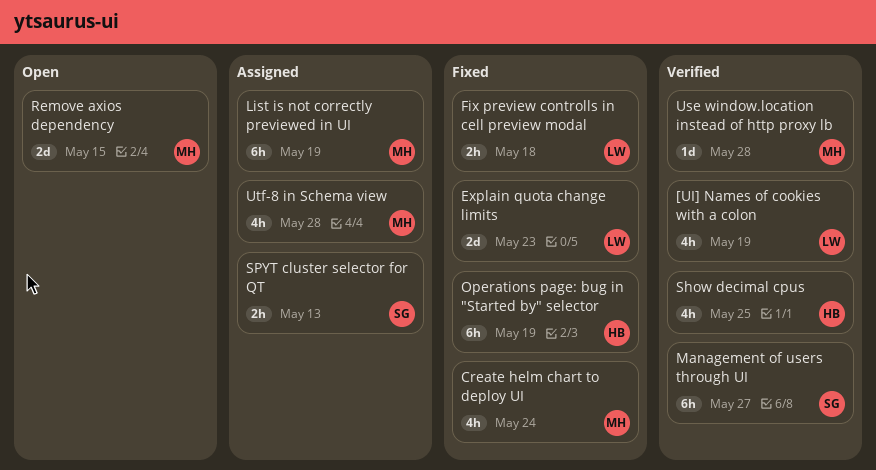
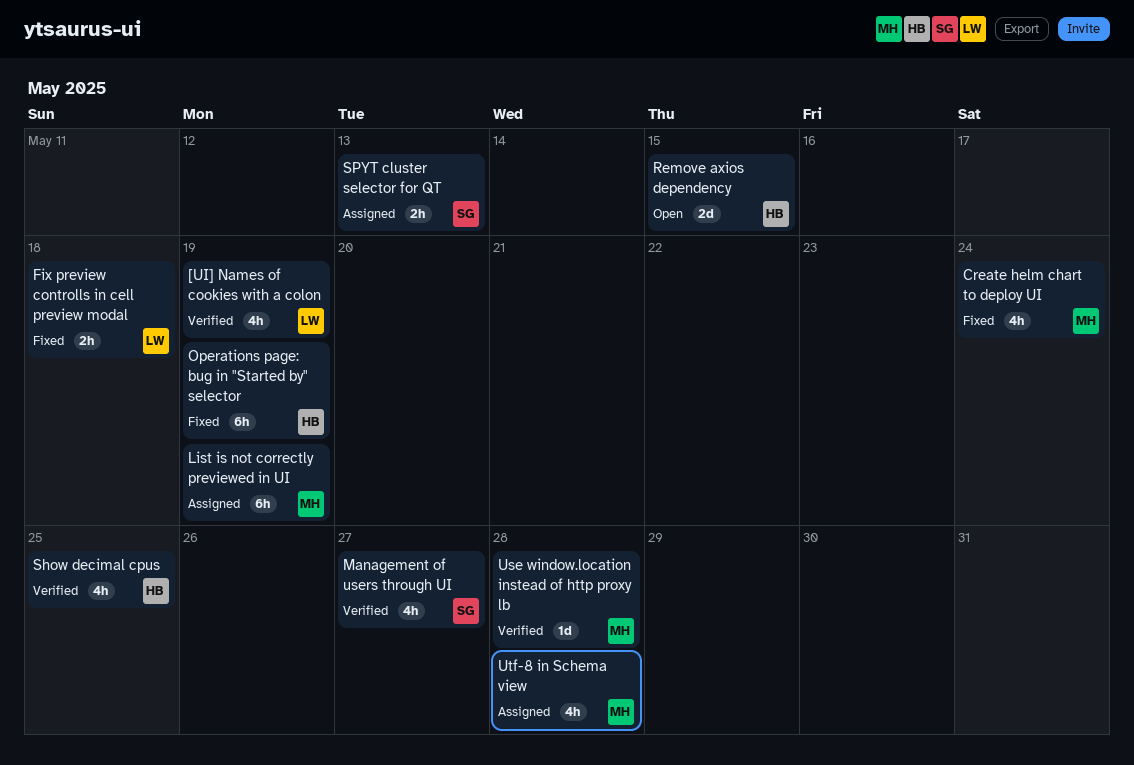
Explain quota change limits: present -> none
Management of users through UI, estimate: 6h -> 4h
Remove axios dependency, owner: MH -> HB

